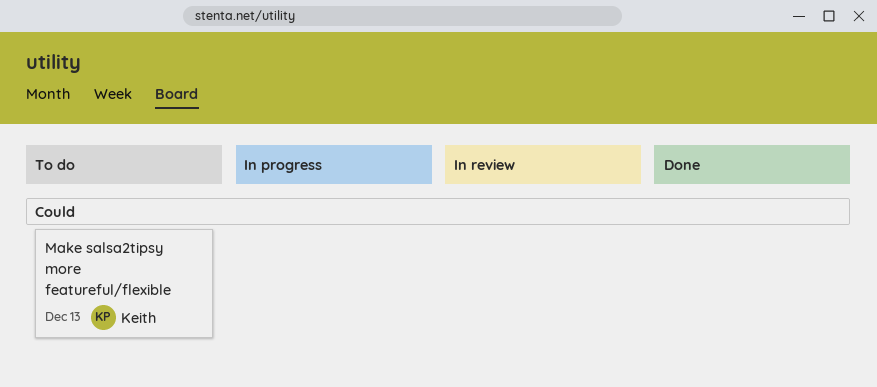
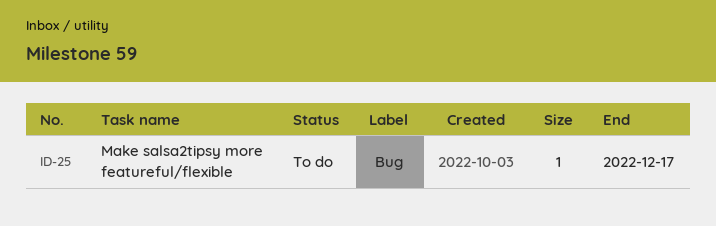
Make salsa2tipsy more featureful/flexible, due: Dec 13 -> Dec 17

